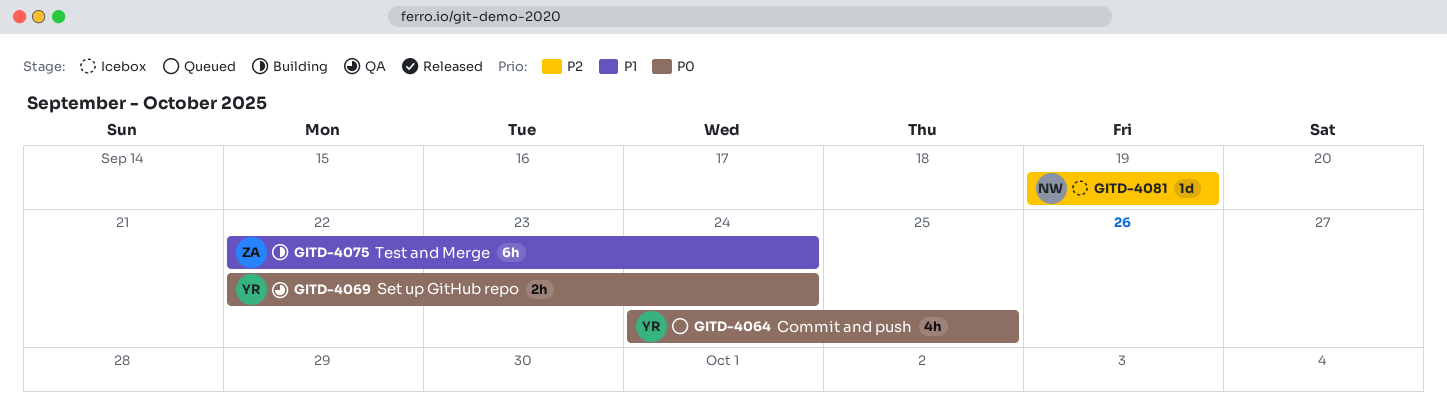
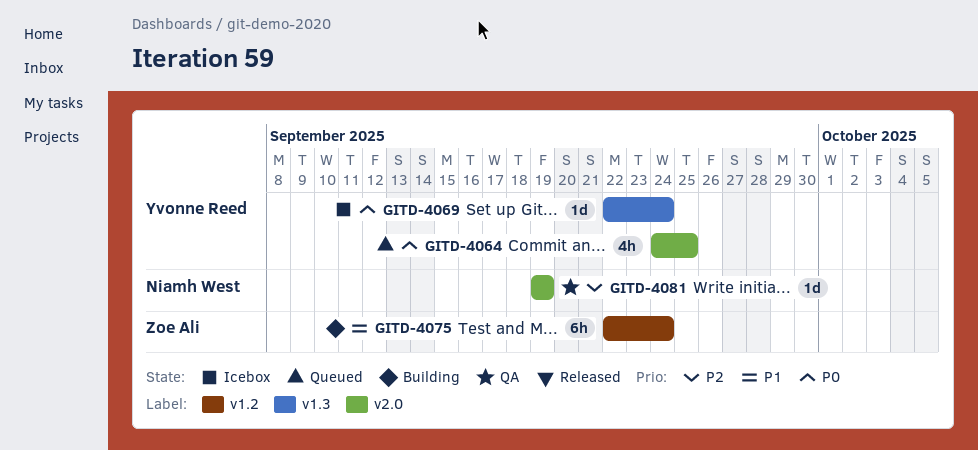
GITD-4069, status: QA -> Icebox
GITD-4069, estimate: 2h -> 1d
GITD-4081, status: Icebox -> QA

